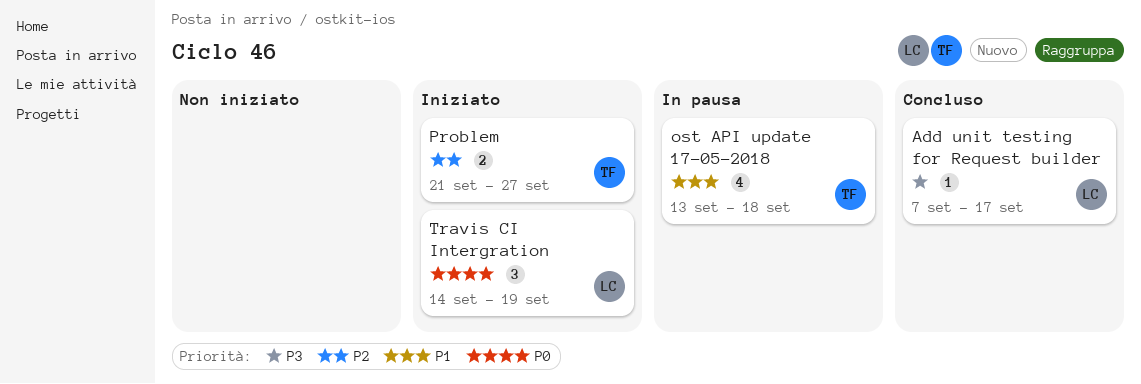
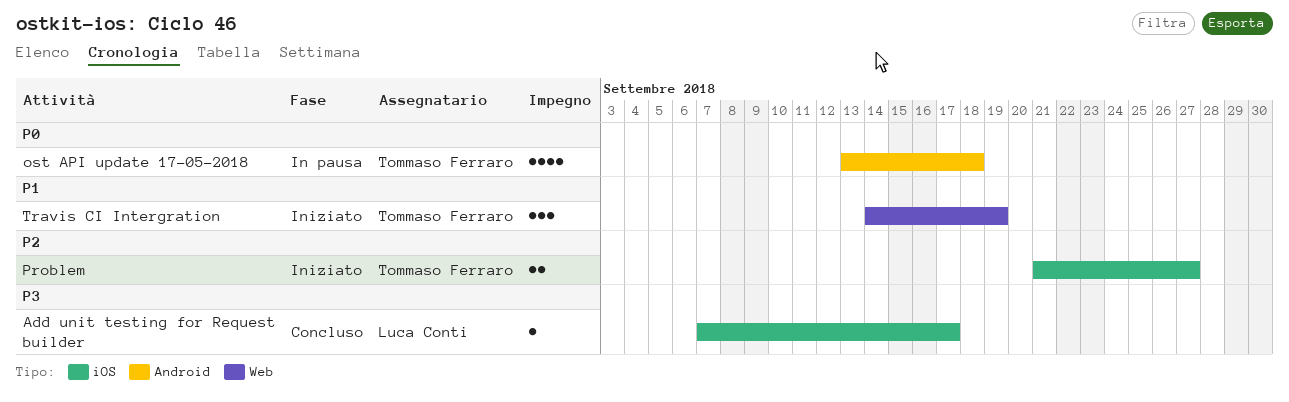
ost API update 17-05-2018, priority: P1 -> P0
Travis CI Intergration, owner: Luca Conti -> Tommaso Ferraro
Travis CI Intergration, priority: P0 -> P1

